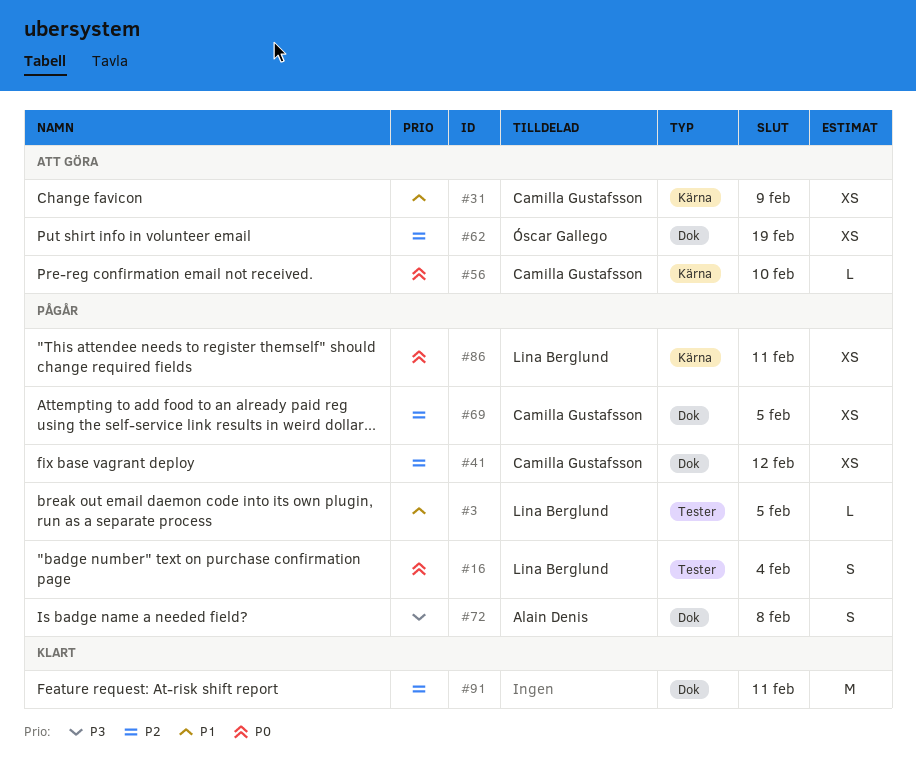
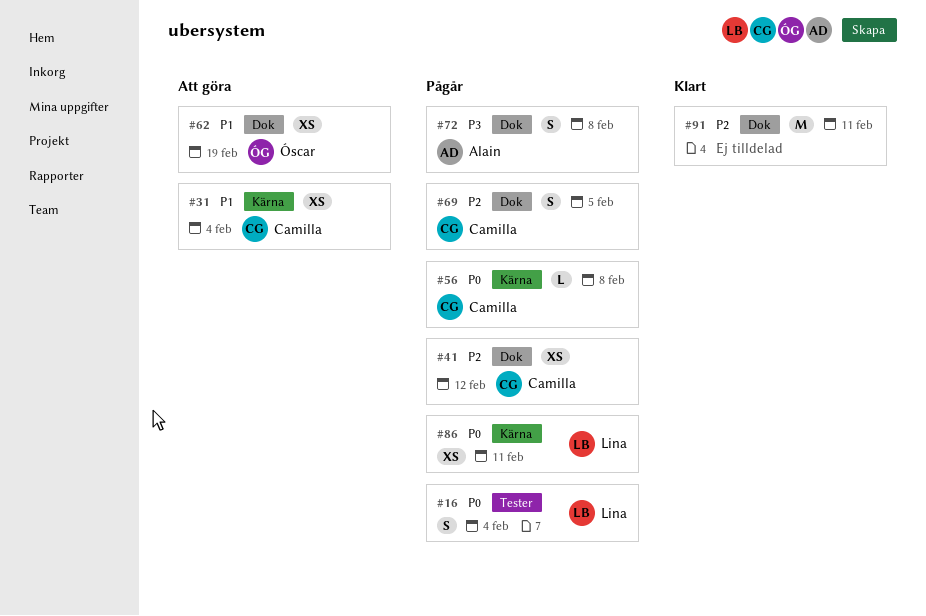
#3: present -> none
#31, due: Feb 9 -> Feb 4
#56, status: Att göra -> Pågår
#56, due: Feb 10 -> Feb 8
#62, priority: P2 -> P1
#69, estimate: XS -> S

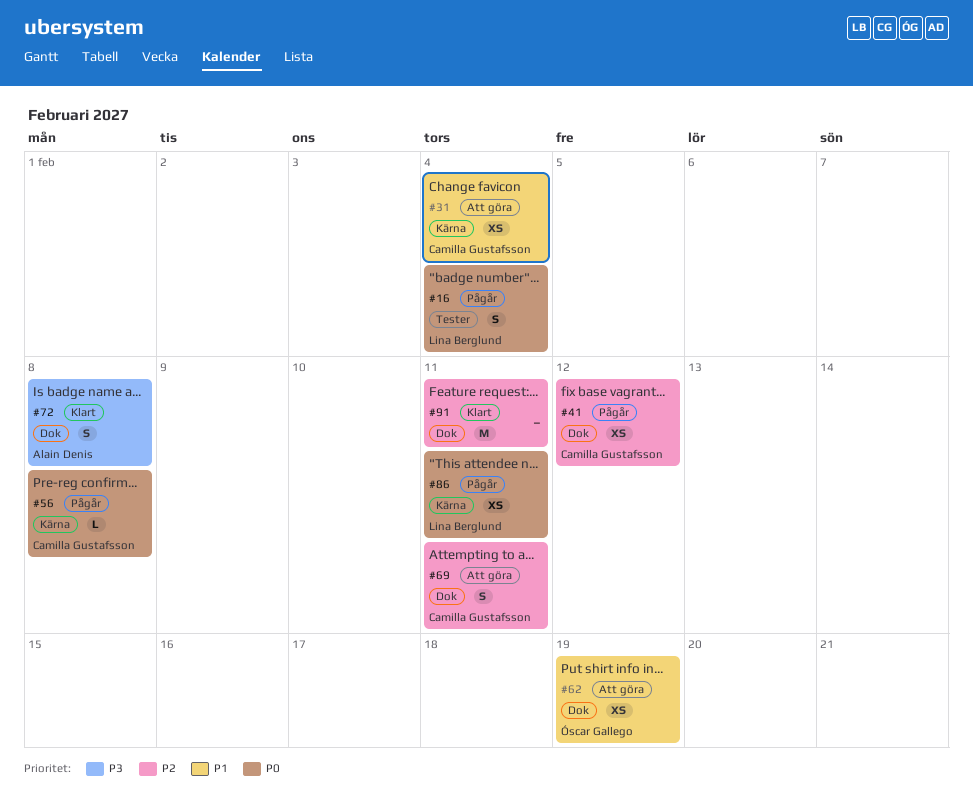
#69, status: Pågår -> Att göra
#69, due: Feb 5 -> Feb 11
#72, status: Pågår -> Klart

